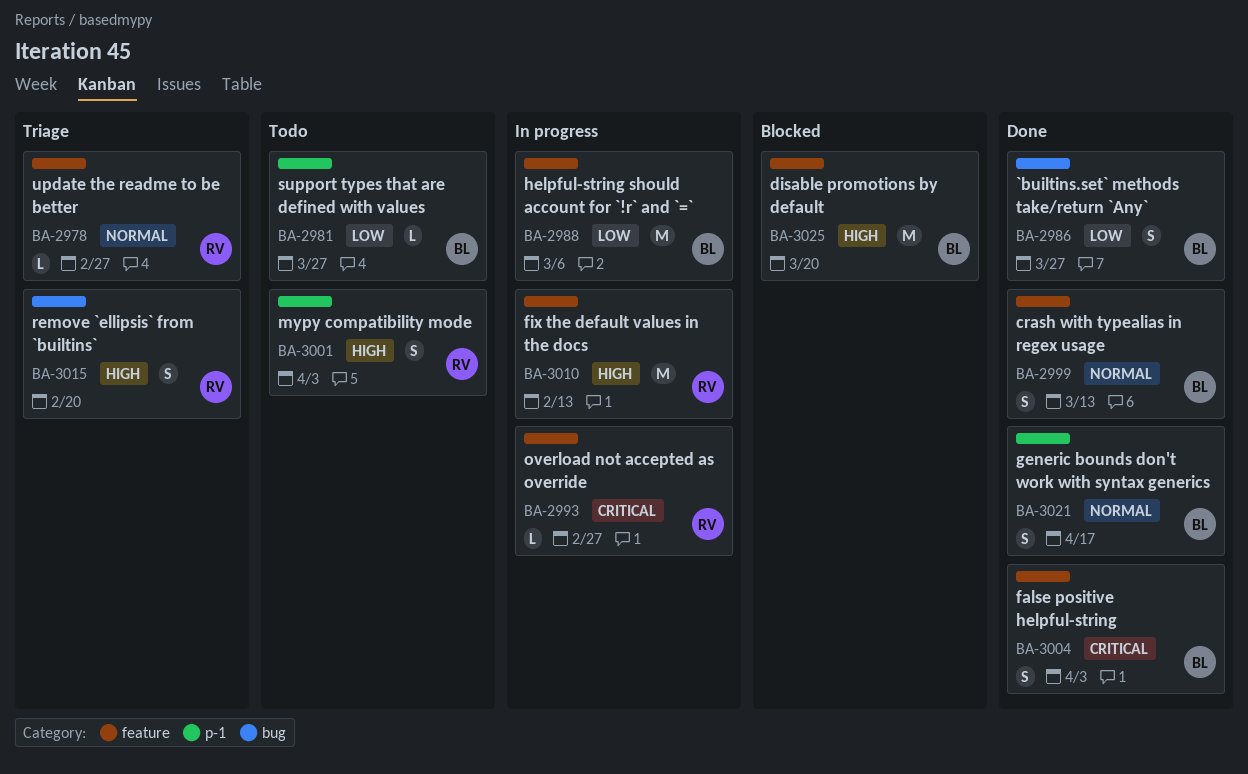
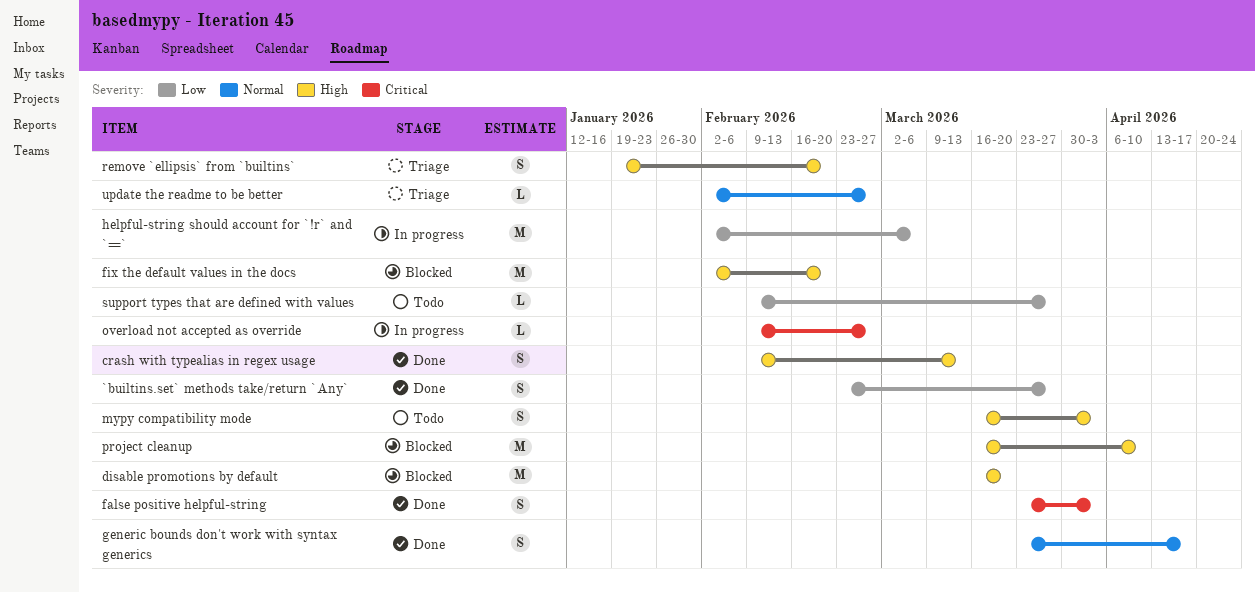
crash with typealias in regex usage, priority: Normal -> High
fix the default values in the docs, status: In progress -> Blocked
fix the default values in the docs, due: Feb 13 -> Feb 20
project cleanup: none -> present

